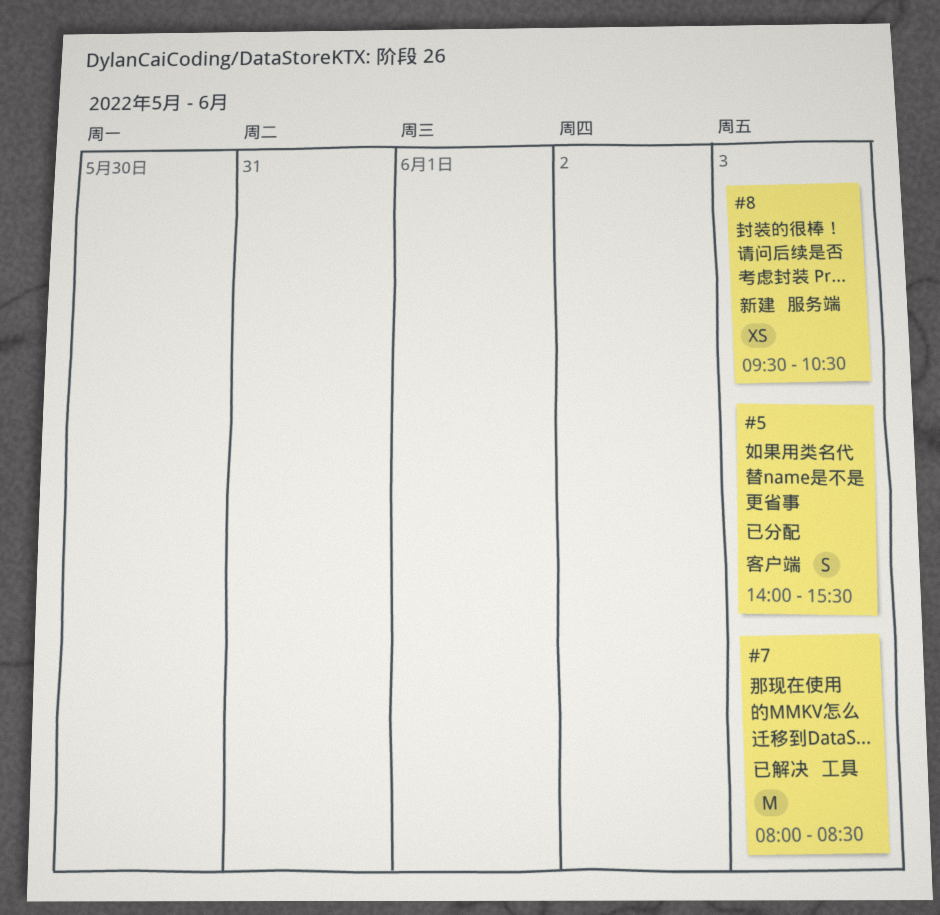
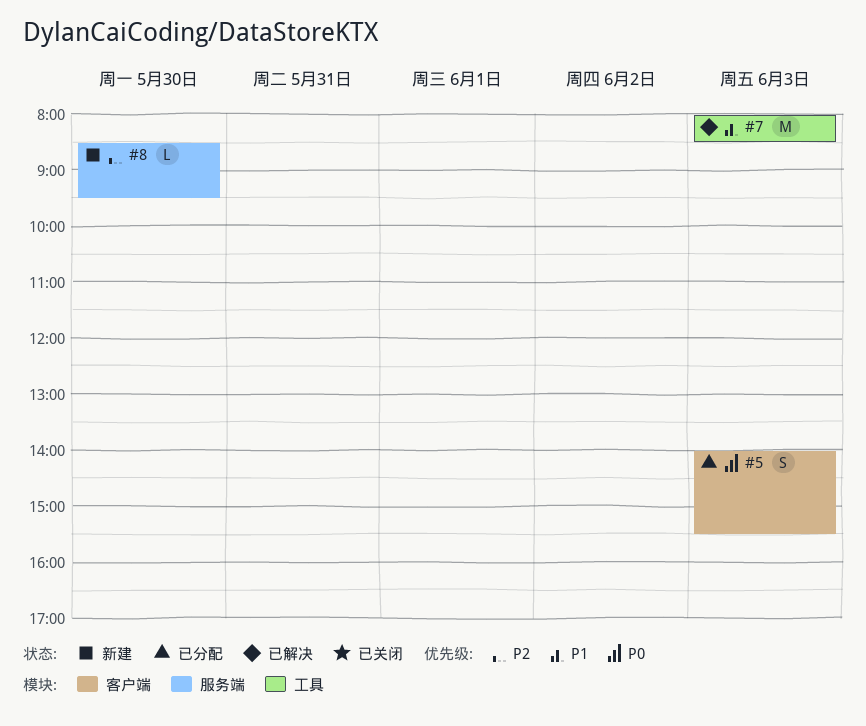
#8, estimate: XS -> L
#8, day: Jun 3 -> May 30
#8, begins: 09:30 -> 08:30
#8, ends: 10:30 -> 09:30

